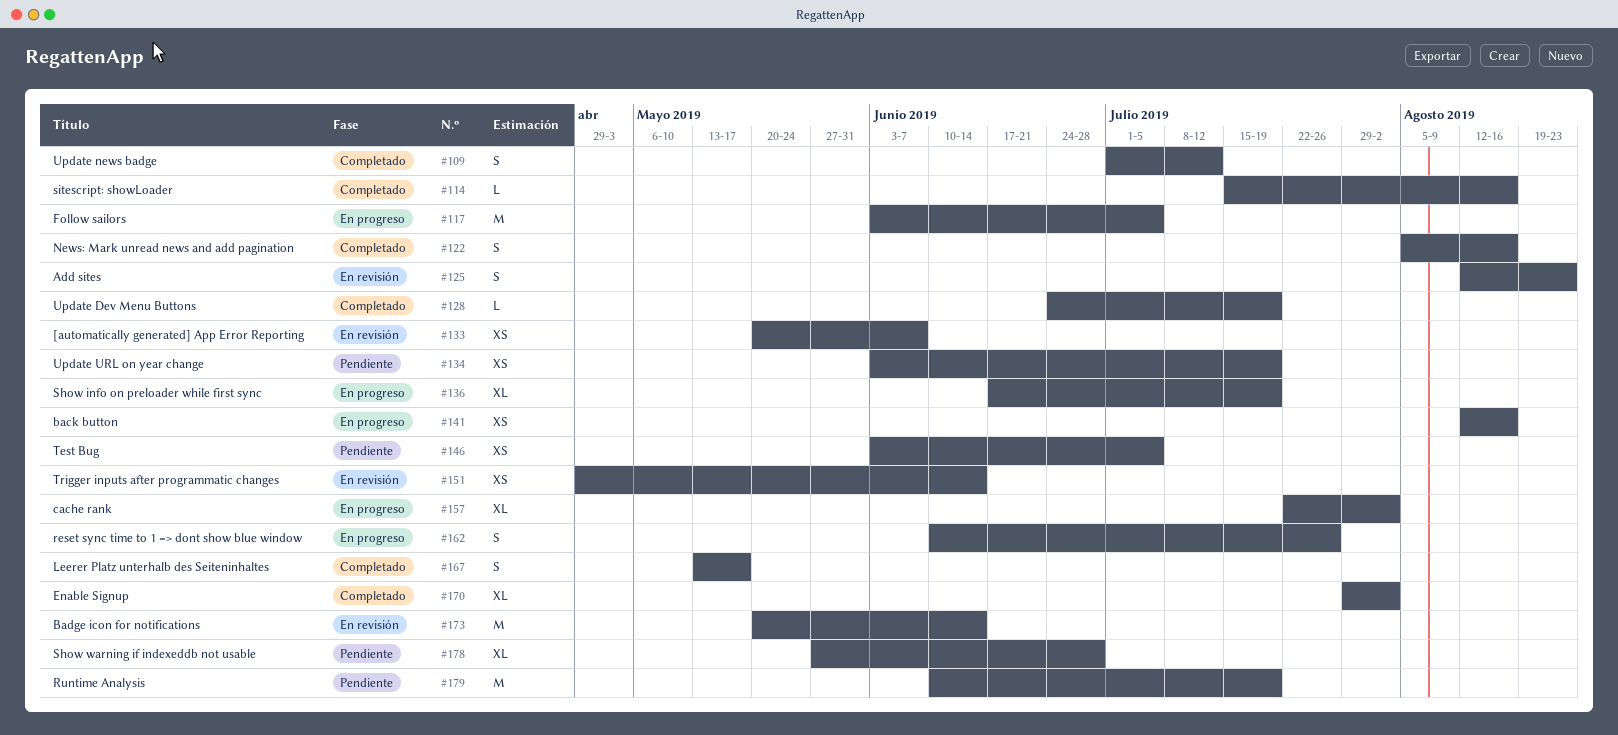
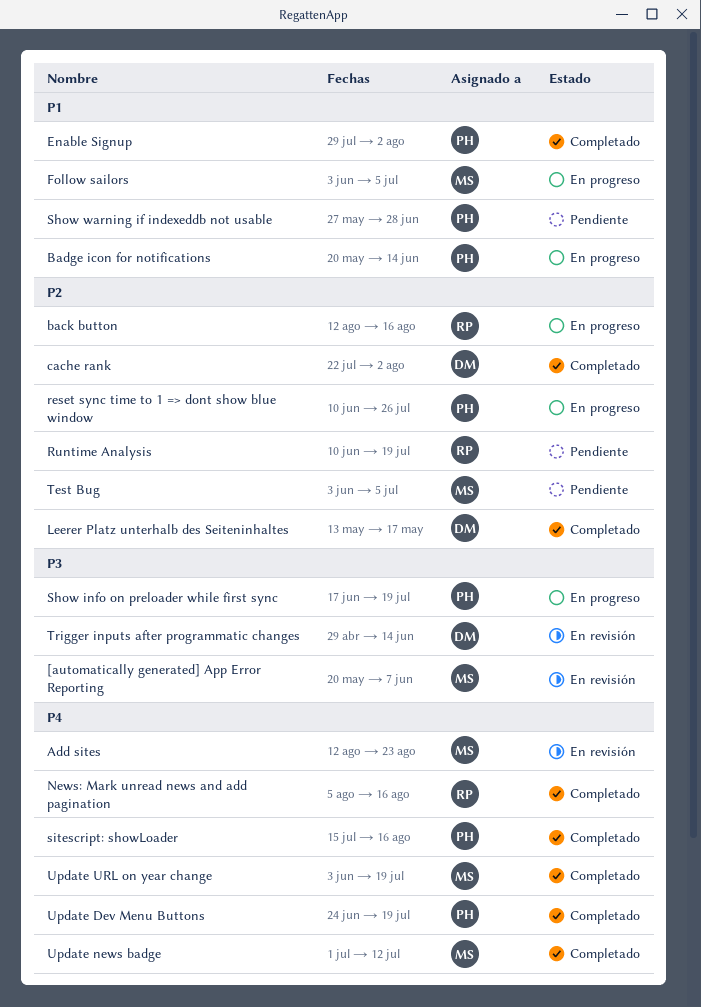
Badge icon for notifications, status: En revisión -> En progreso
cache rank, status: En progreso -> Completado
Update URL on year change, status: Pendiente -> Completado

